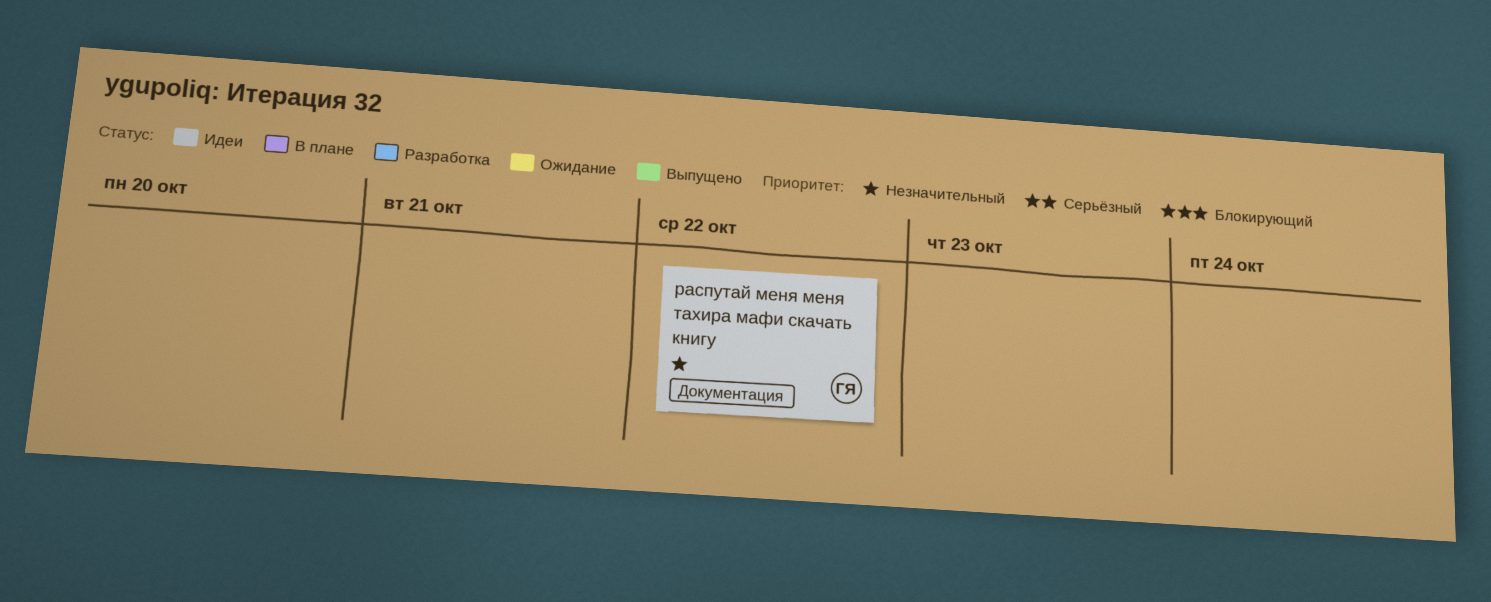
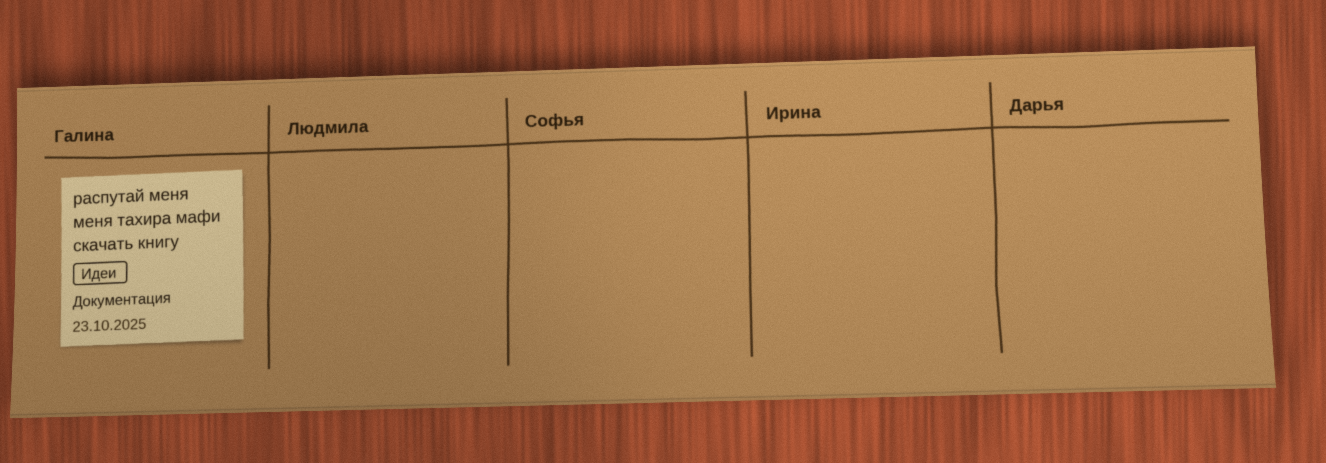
распутай меня меня тахира мафи скачать книгу, due: Oct 22 -> Oct 23

